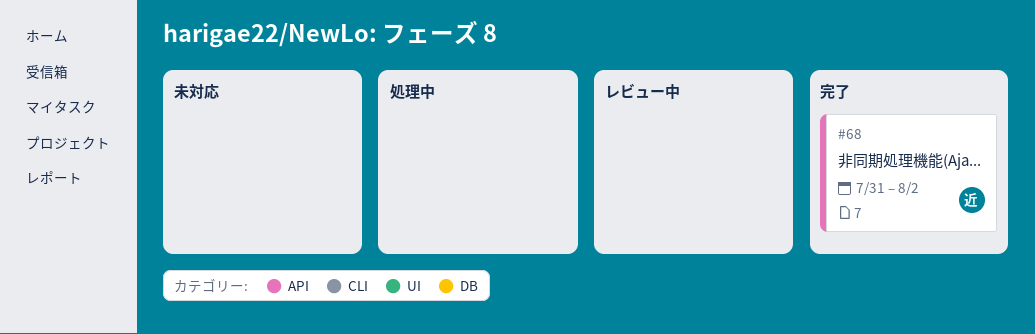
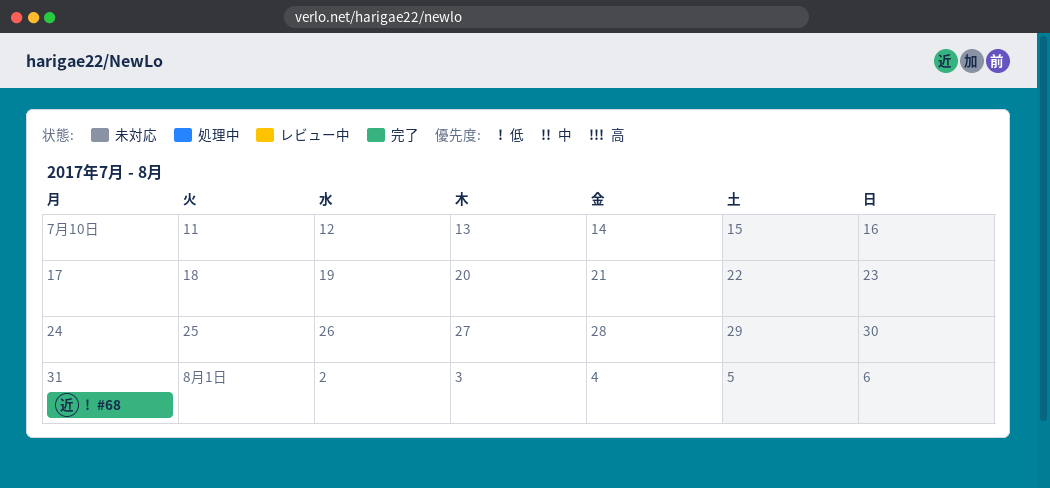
#68, due: Aug 2 -> Jul 31

